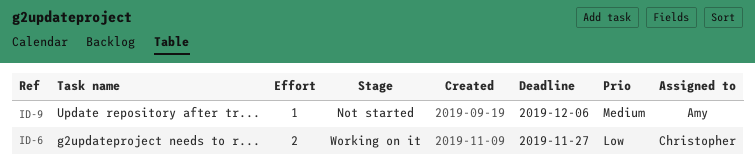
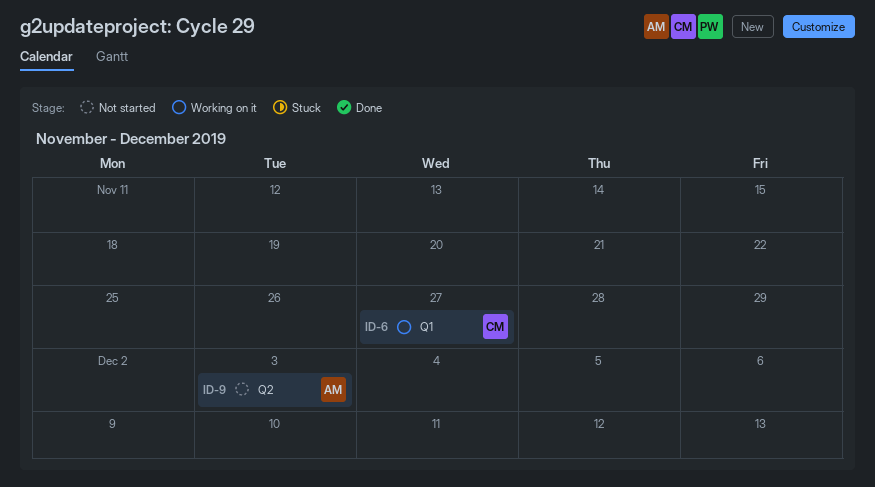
ID-9, due: Dec 6 -> Dec 3

